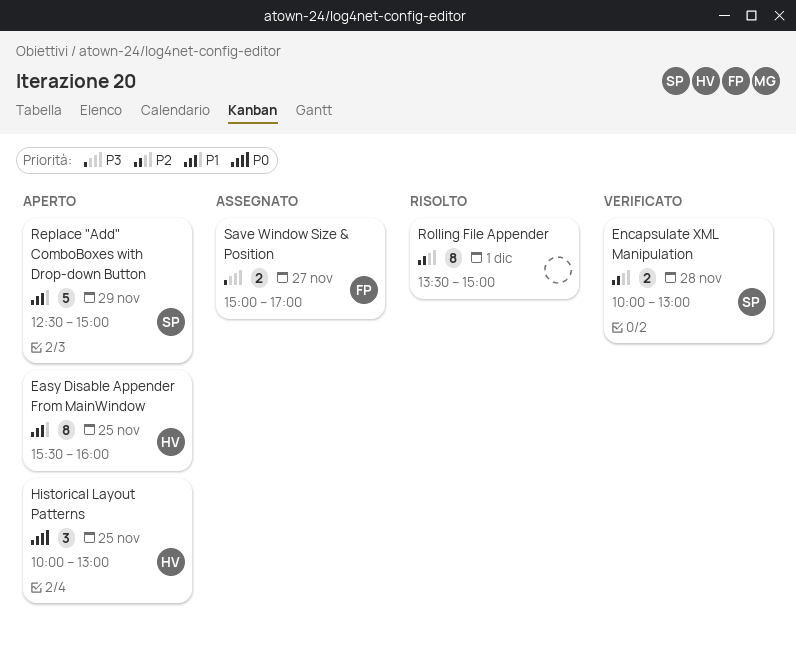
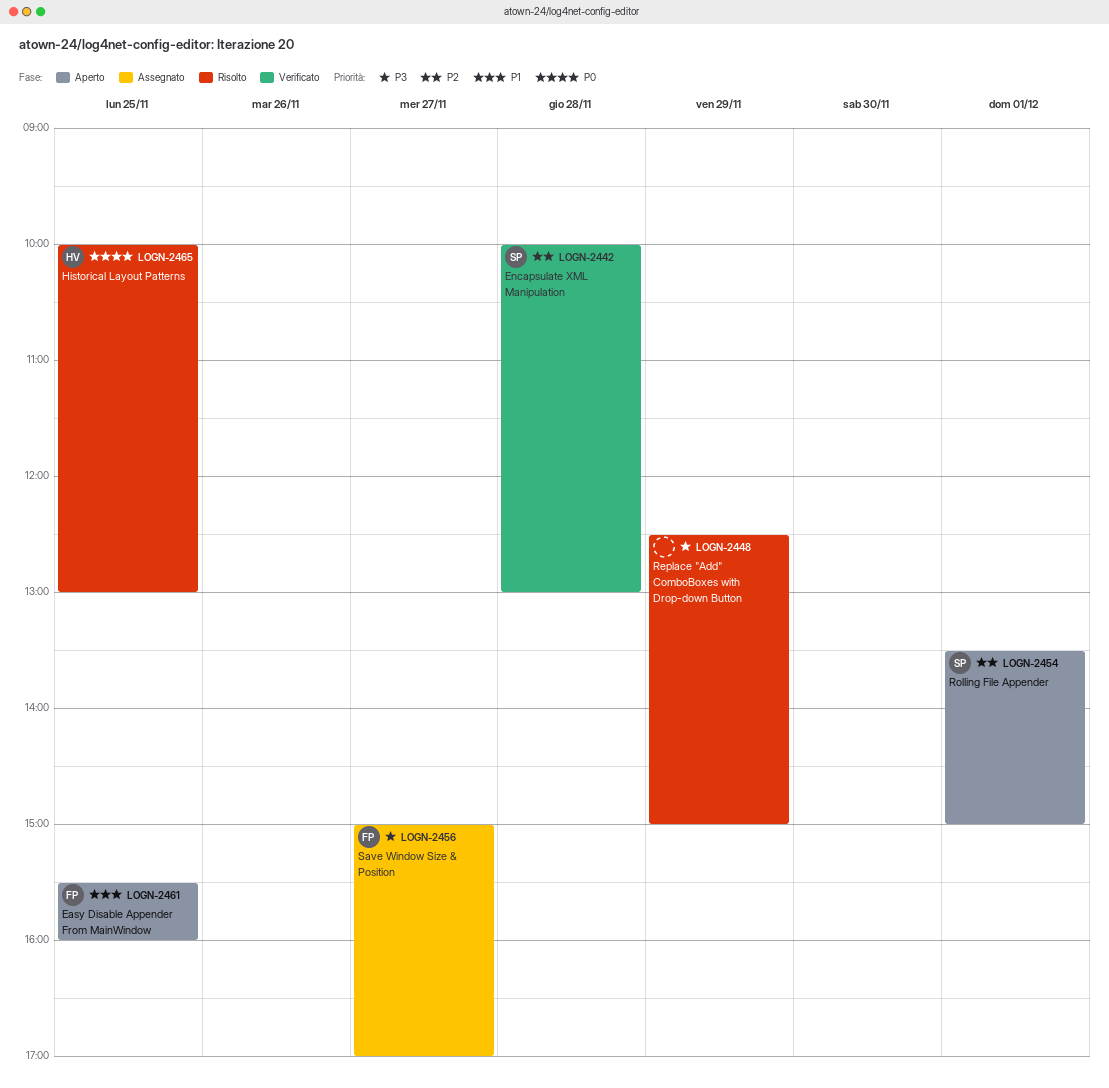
Easy Disable Appender From MainWindow, owner: HV -> FP
Historical Layout Patterns, status: Aperto -> Risolto
Replace "Add" ComboBoxes with Drop-down Button, status: Aperto -> Risolto
Replace "Add" ComboBoxes with Drop-down Button, owner: SP -> none
Replace "Add" ComboBoxes with Drop-down Button, priority: P1 -> P3
Rolling File Appender, status: Risolto -> Aperto
Rolling File Appender, owner: none -> SP

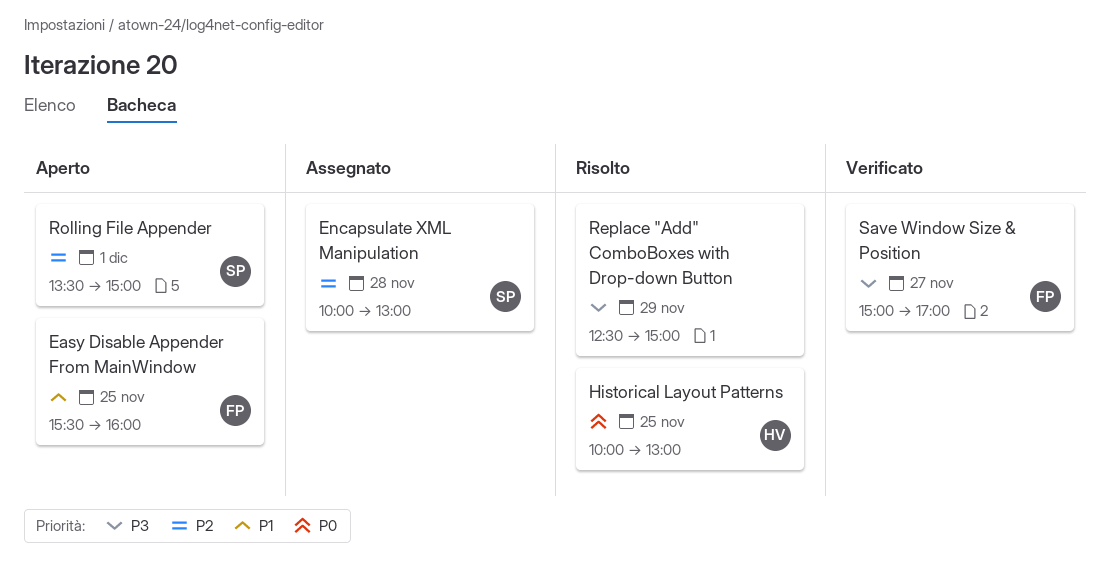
Encapsulate XML Manipulation, status: Verificato -> Assegnato
Save Window Size & Position, status: Assegnato -> Verificato

